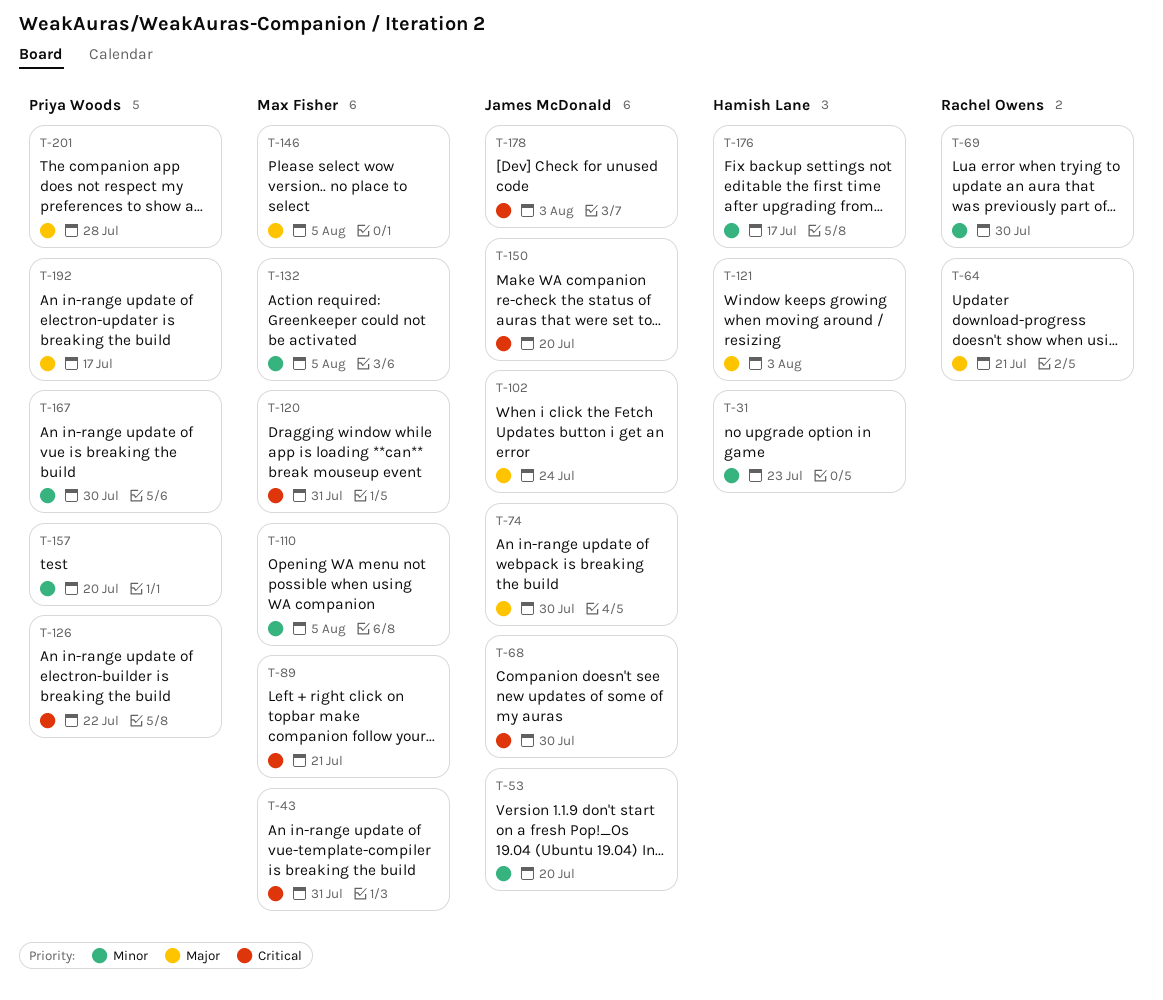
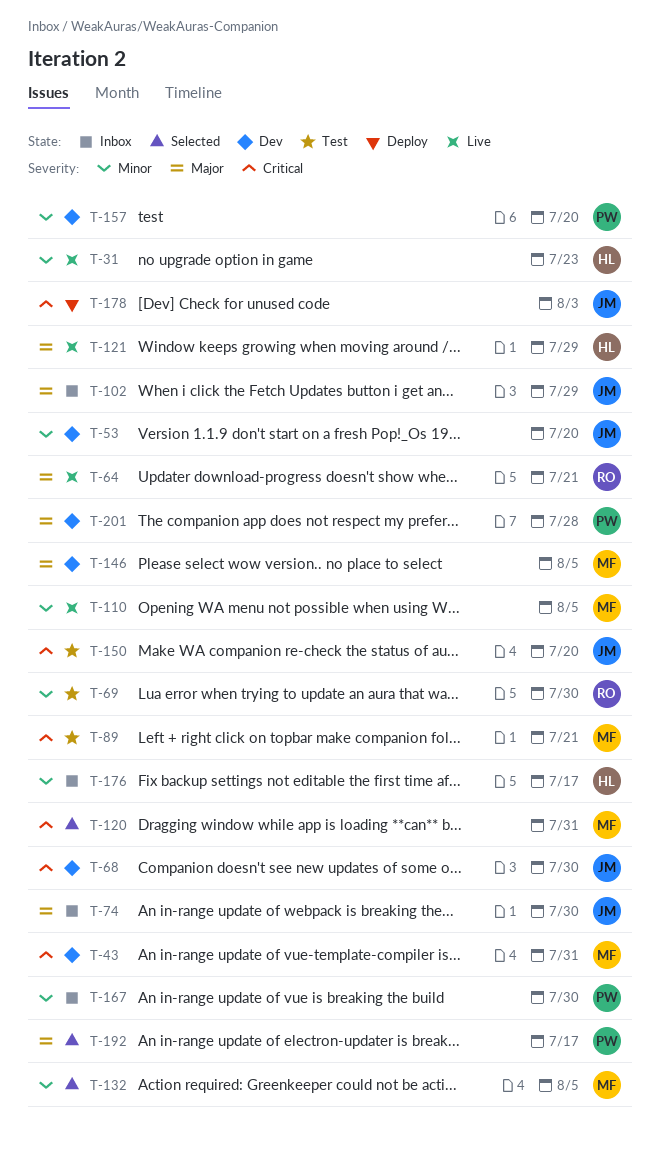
T-102, due: Jul 24 -> Jul 29
T-121, due: Aug 3 -> Jul 29
T-126: present -> none

